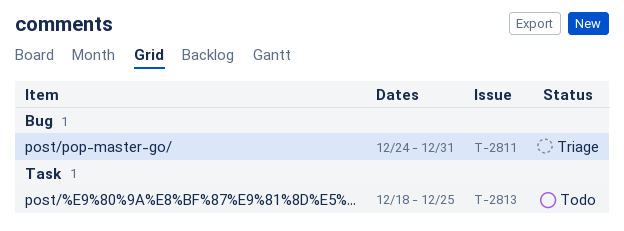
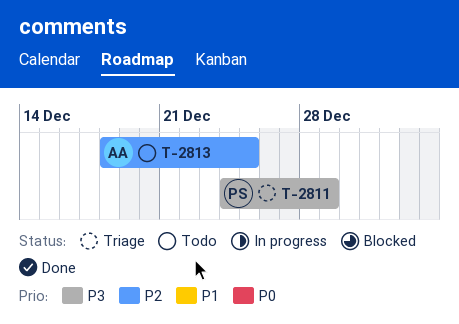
T-2811, due: Dec 31 -> Dec 29

